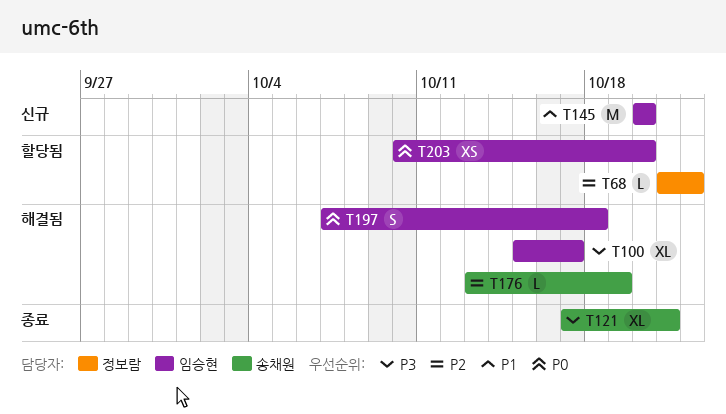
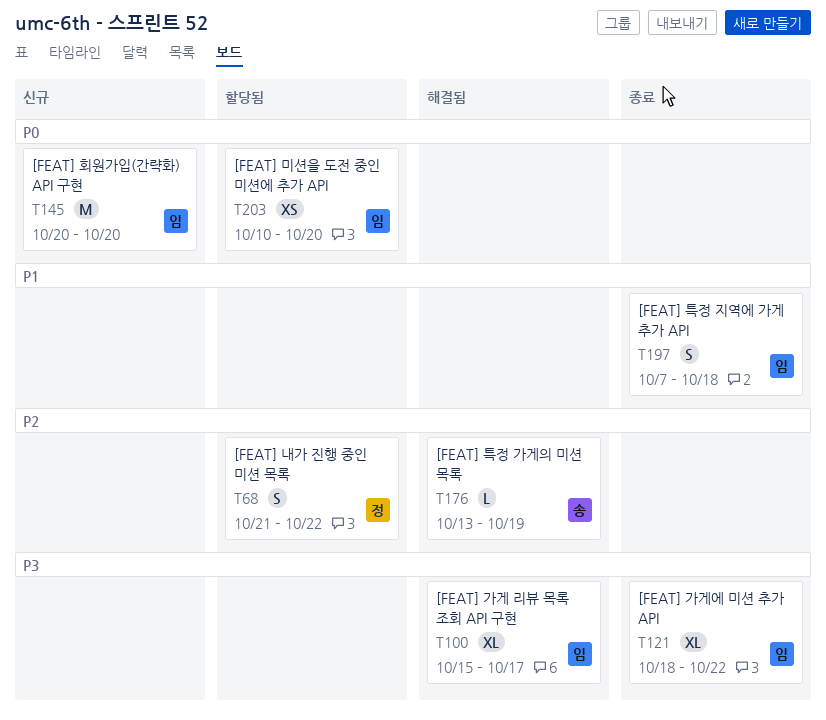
T68, estimate: L -> S
T121, owner: 송채원 -> 임승현
T121, start: Oct 17 -> Oct 18
T121, due: Oct 21 -> Oct 22
T145, priority: P1 -> P0
T197, status: 해결됨 -> 종료
T197, priority: P0 -> P1

